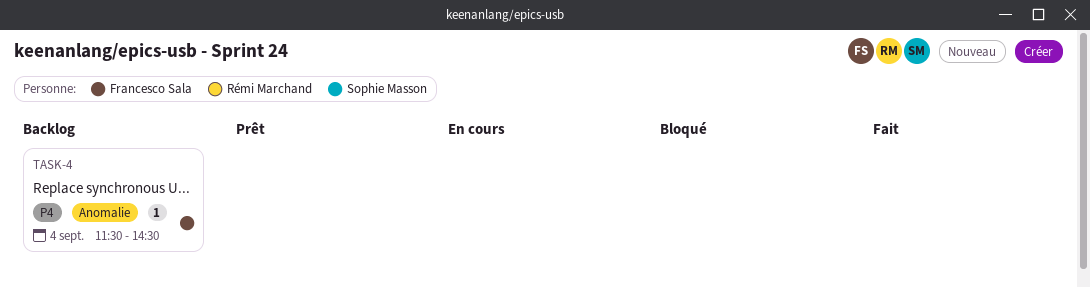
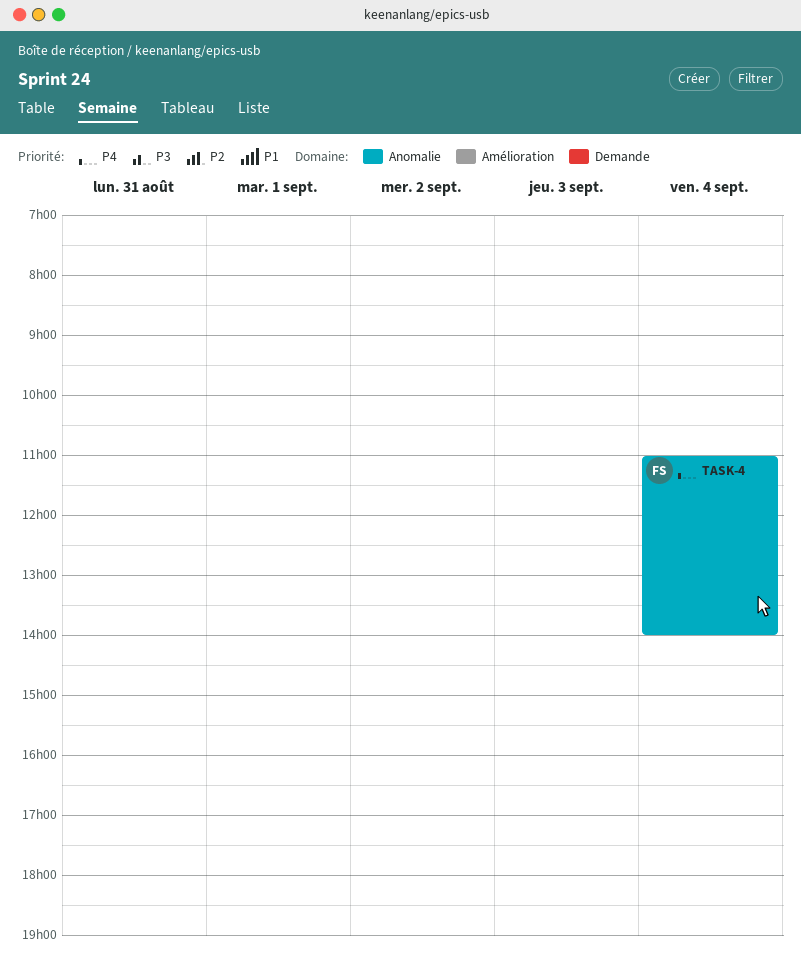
TASK-4, begins: 11:30 -> 11:00
TASK-4, ends: 14:30 -> 14:00

